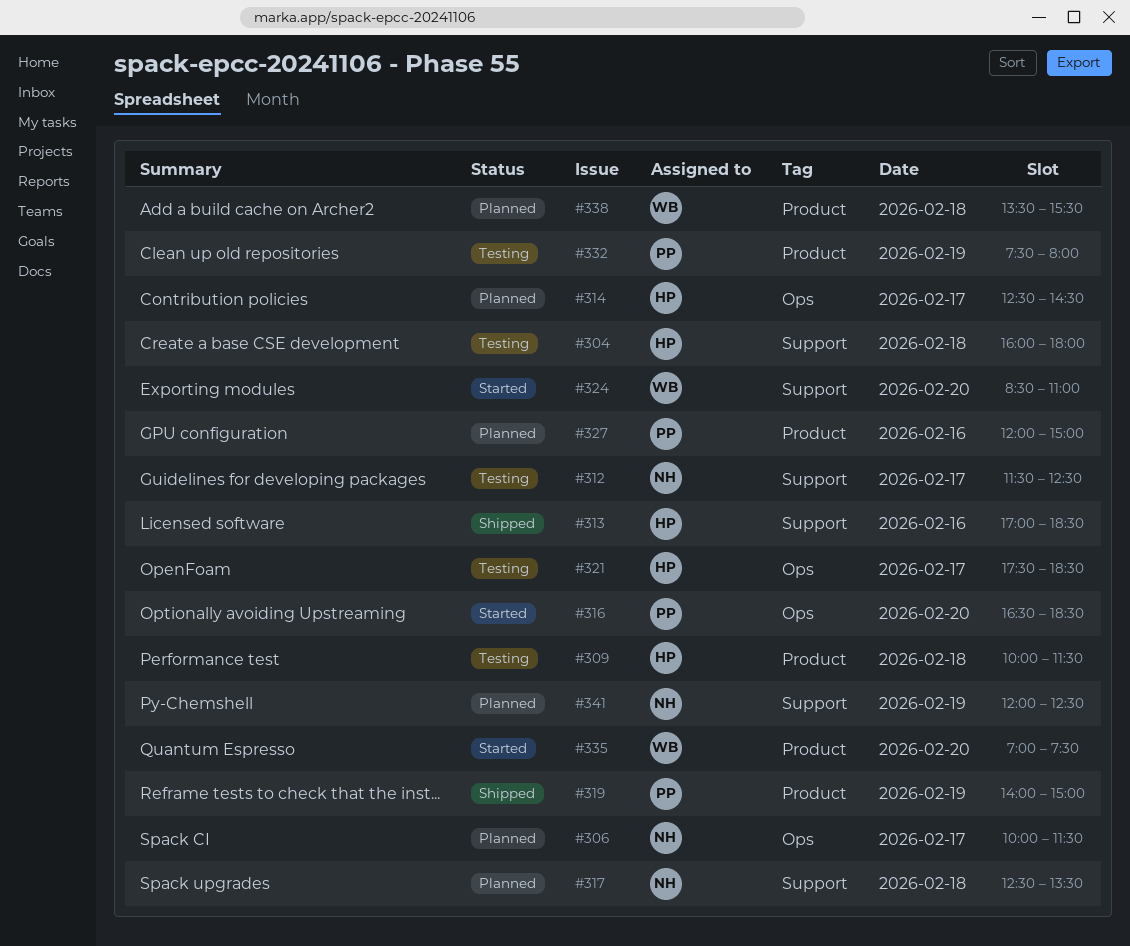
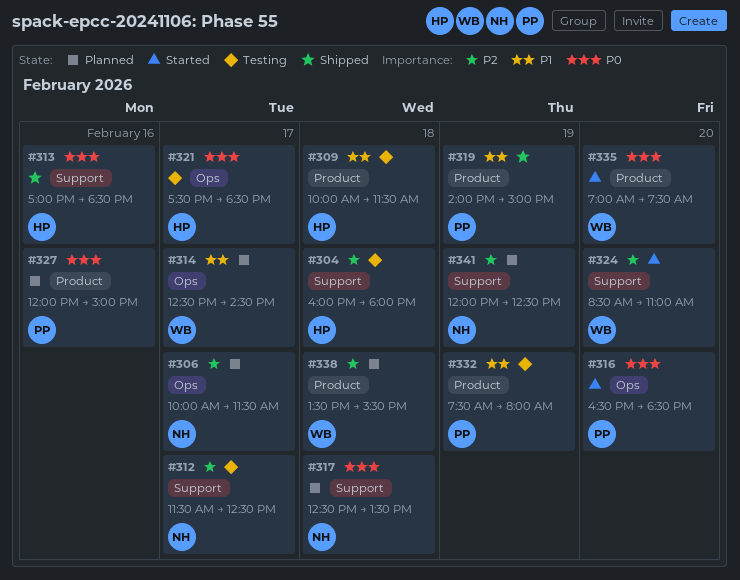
#314, owner: HP -> WB

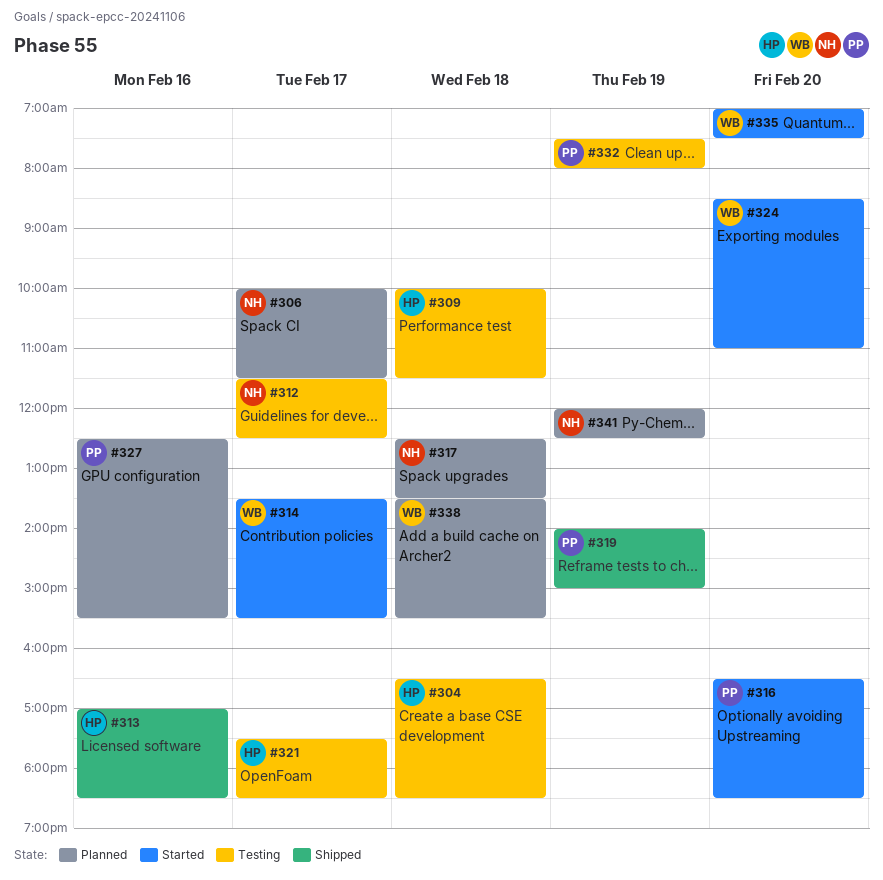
#304, begins: 16:00 -> 16:30
#304, ends: 18:00 -> 18:30
#314, status: Planned -> Started
#314, begins: 12:30 -> 13:30
#314, ends: 14:30 -> 15:30
#327, begins: 12:00 -> 12:30
#327, ends: 15:00 -> 15:30

